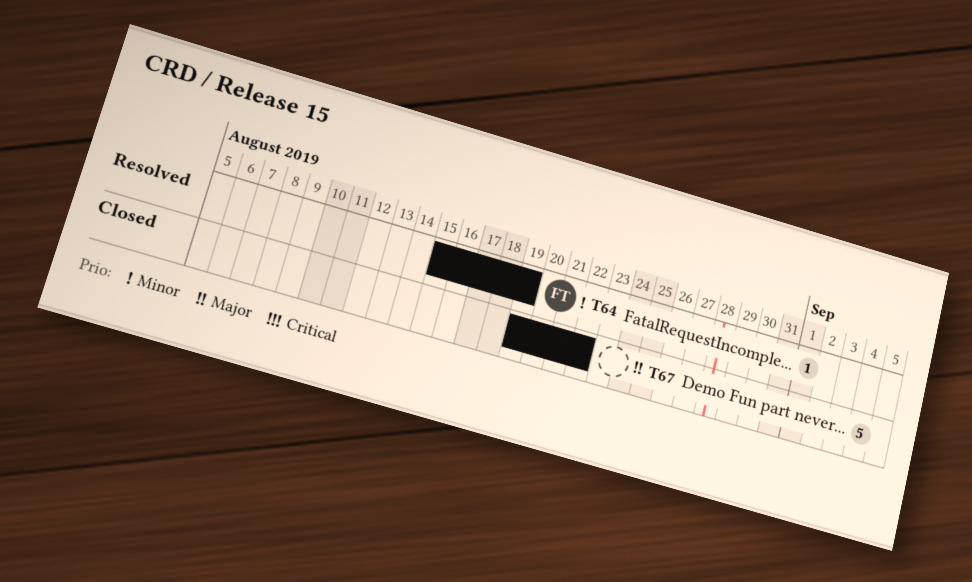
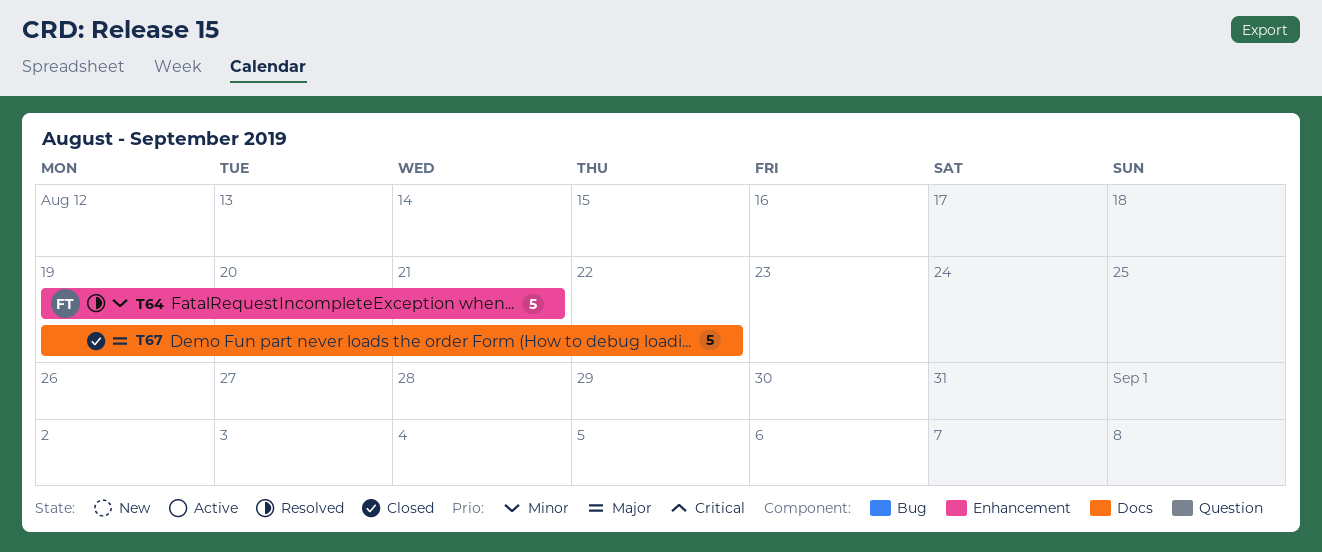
T64, estimate: 1 -> 5
T64, start: Aug 15 -> Aug 19
T64, due: Aug 19 -> Aug 21

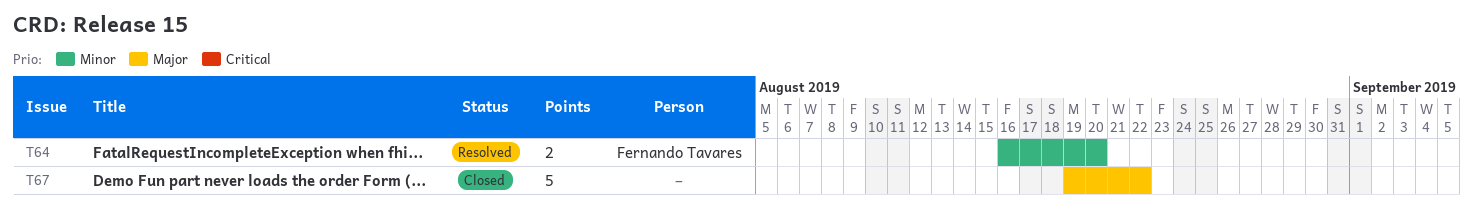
T64, estimate: 5 -> 2
T64, start: Aug 19 -> Aug 16
T64, due: Aug 21 -> Aug 20

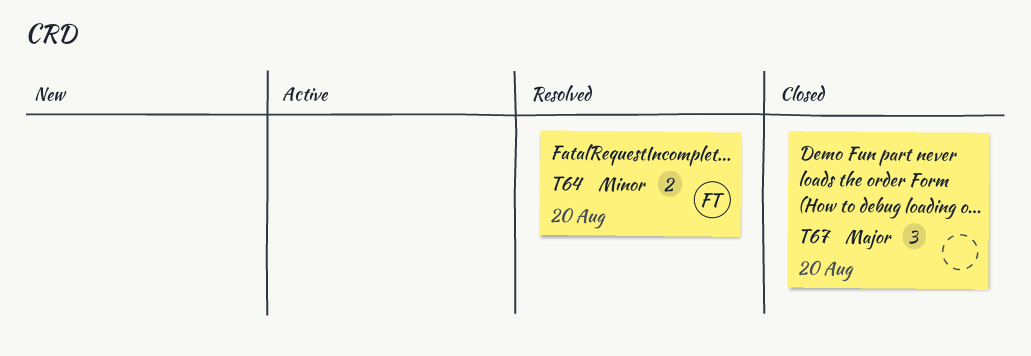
T67, estimate: 5 -> 3
T67, due: Aug 22 -> Aug 20

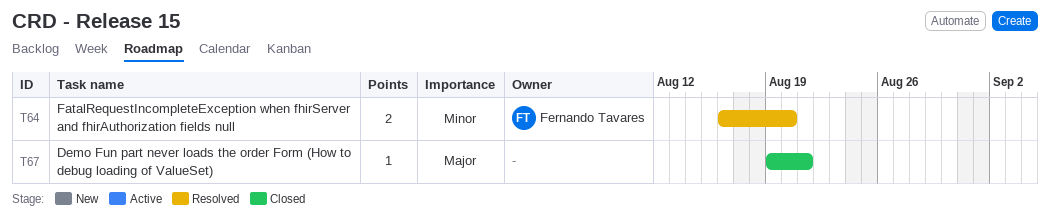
T67, estimate: 3 -> 1
T67, due: Aug 20 -> Aug 21

